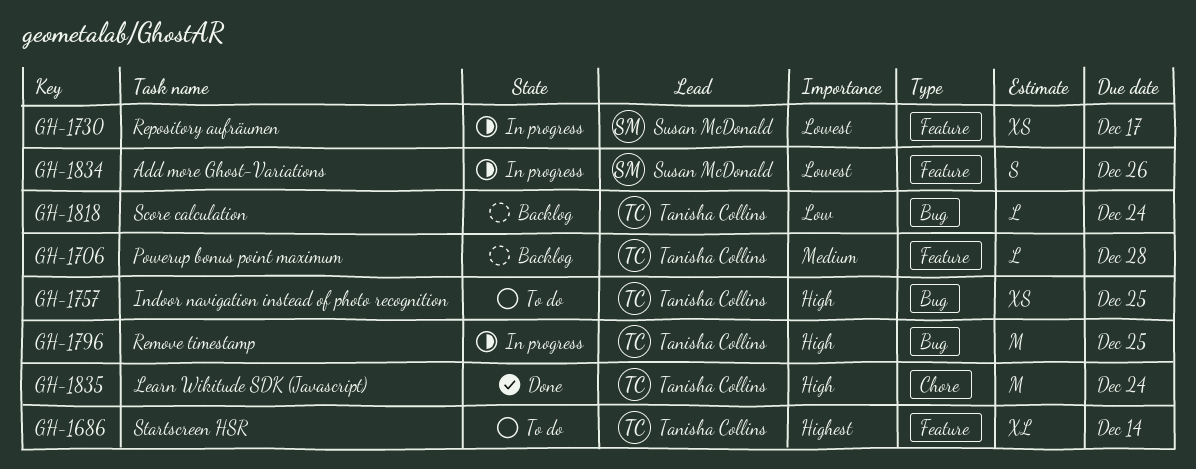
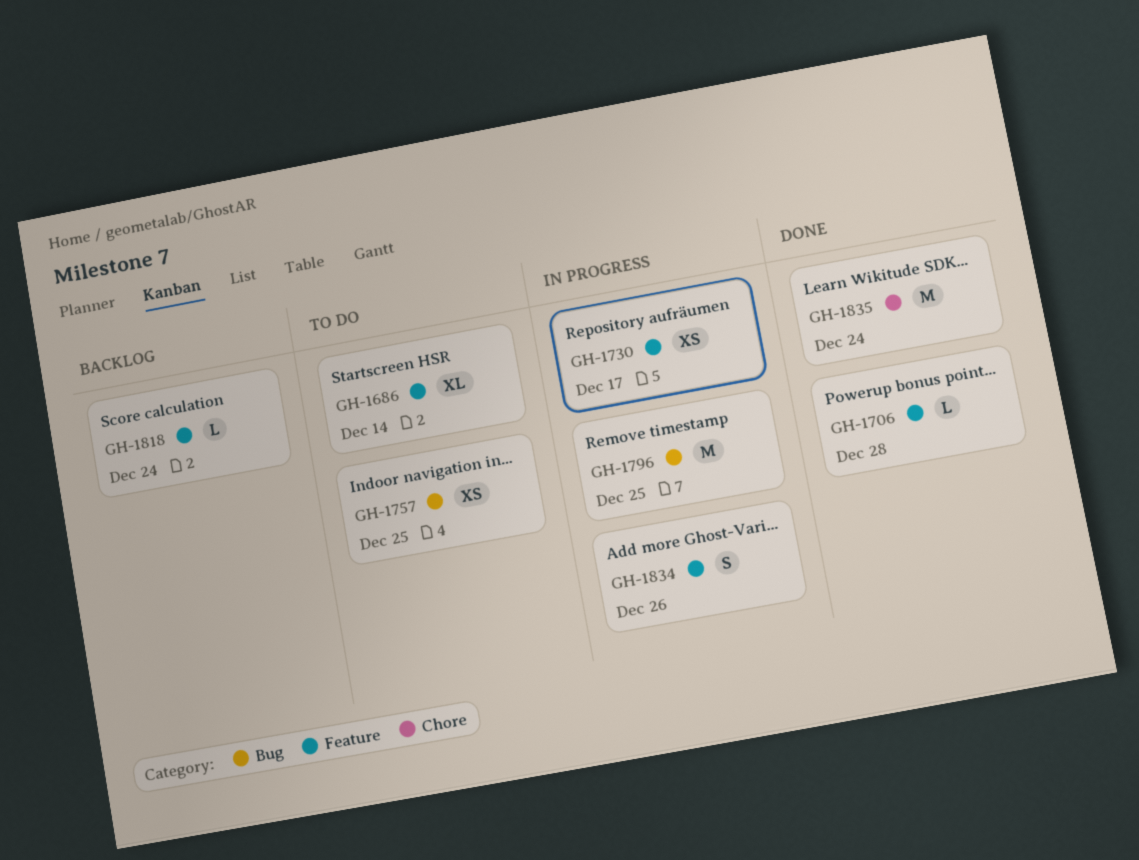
GH-1706, status: Backlog -> Done
GH-1818, label: Bug -> Feature

